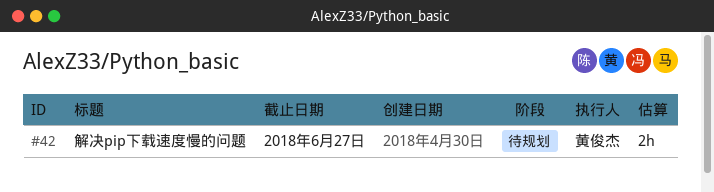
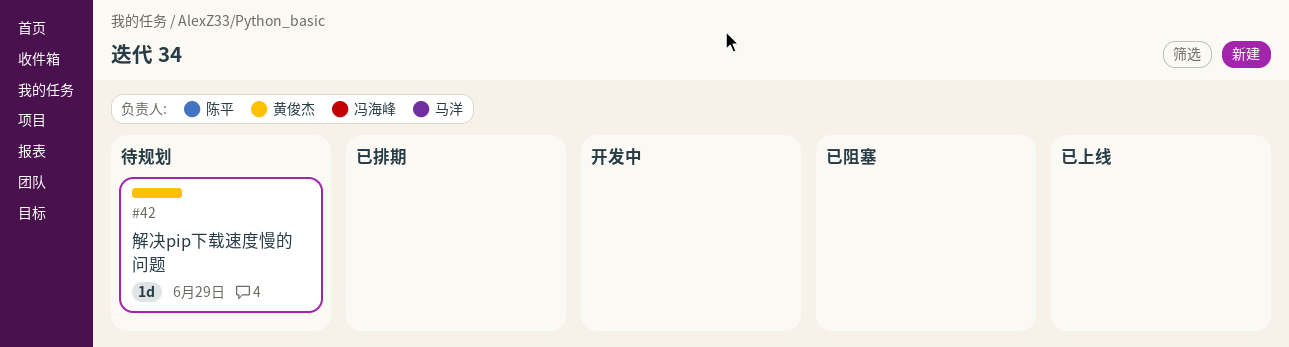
#42, estimate: 2h -> 1d
#42, due: Jun 27 -> Jun 29

